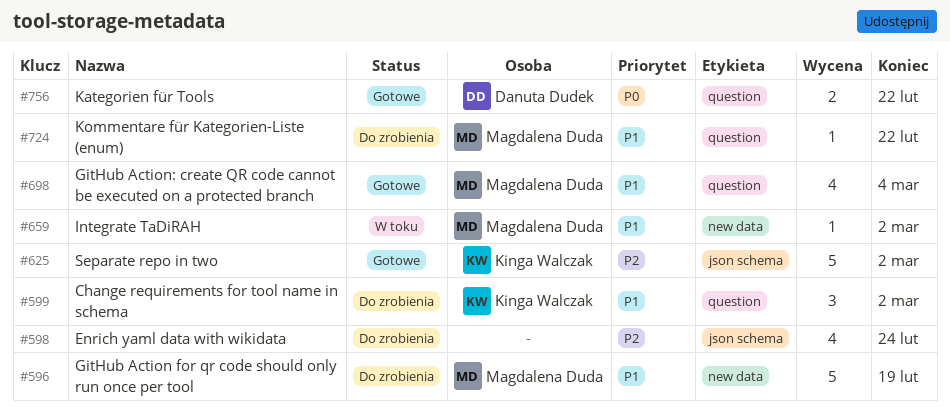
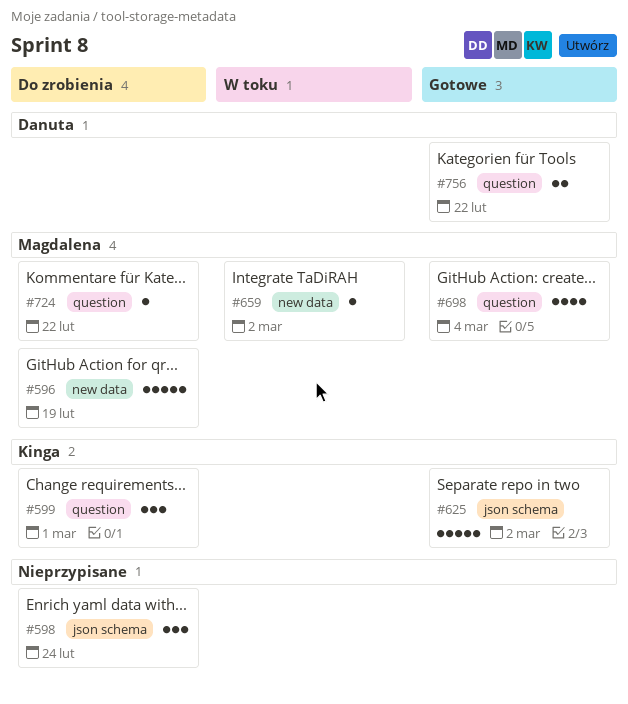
#598, estimate: 4 -> 3
#599, due: Mar 2 -> Mar 1

